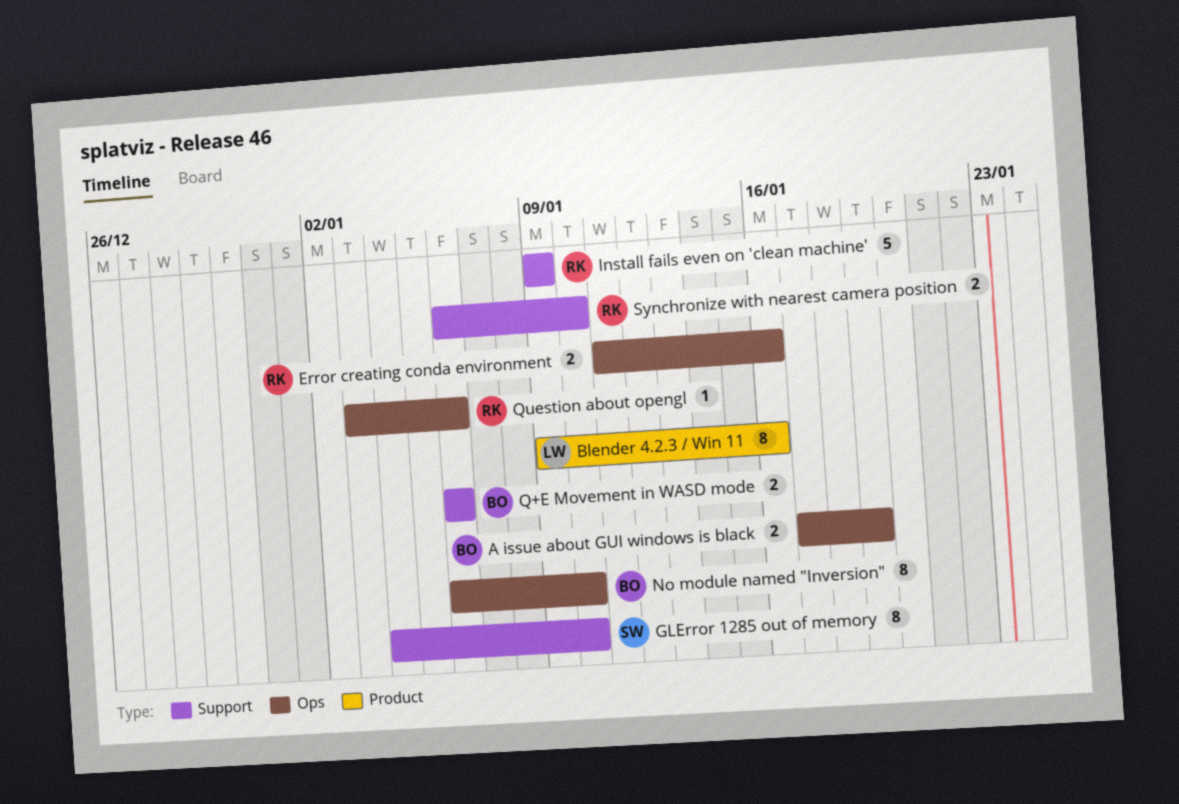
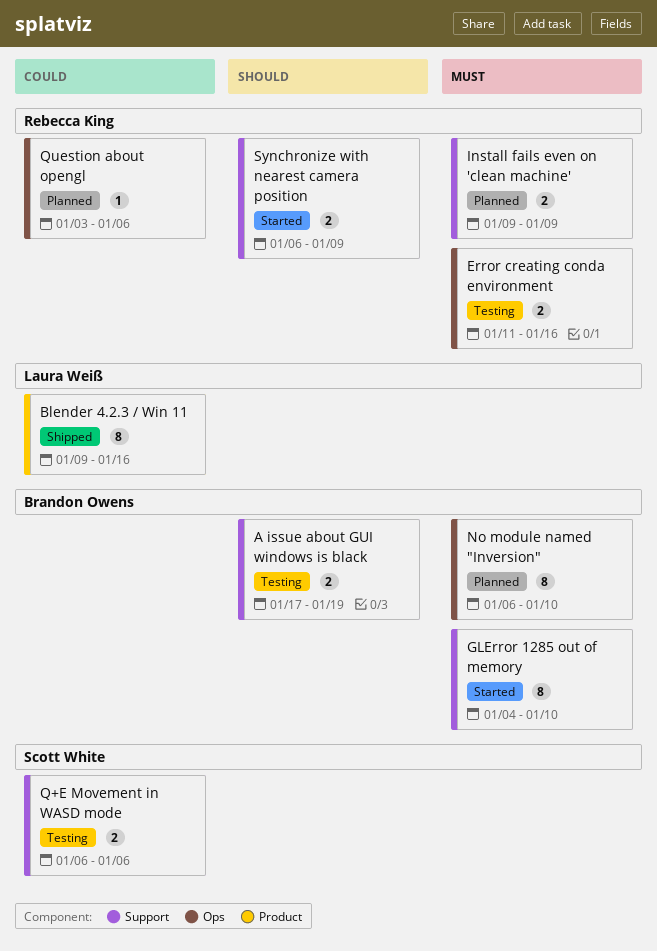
A issue about GUI windows is black, label: Ops -> Support
GLError 1285 out of memory, owner: Scott White -> Brandon Owens
Install fails even on 'clean machine', estimate: 5 -> 2
Q+E Movement in WASD mode, owner: Brandon Owens -> Scott White
Synchronize with nearest camera position, due: Jan 10 -> Jan 9

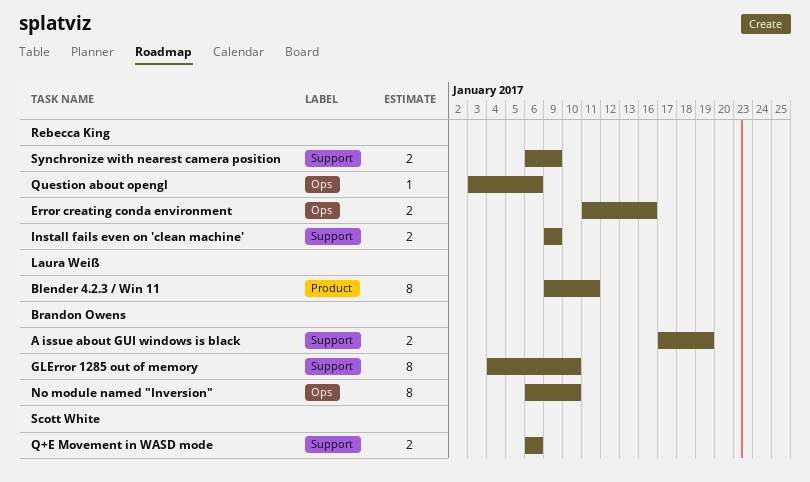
Blender 4.2.3 / Win 11, due: Jan 16 -> Jan 11

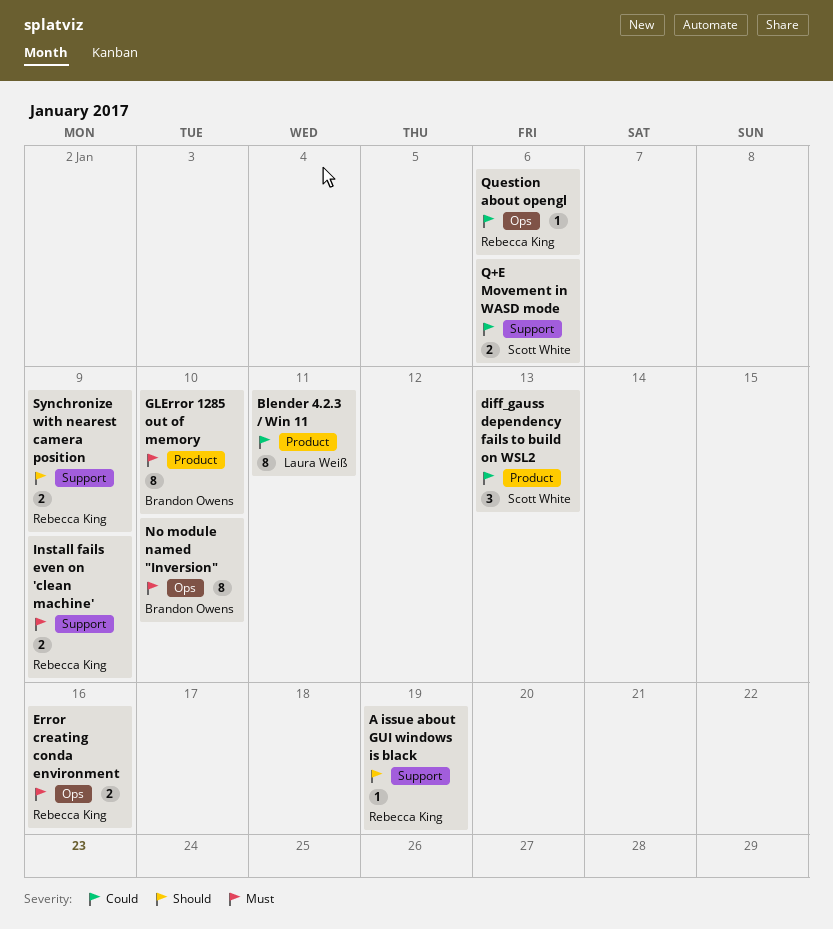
A issue about GUI windows is black, owner: Brandon Owens -> Rebecca King
A issue about GUI windows is black, estimate: 2 -> 1
diff_gauss dependency fails to build on WSL2: none -> present
GLError 1285 out of memory, label: Support -> Product

